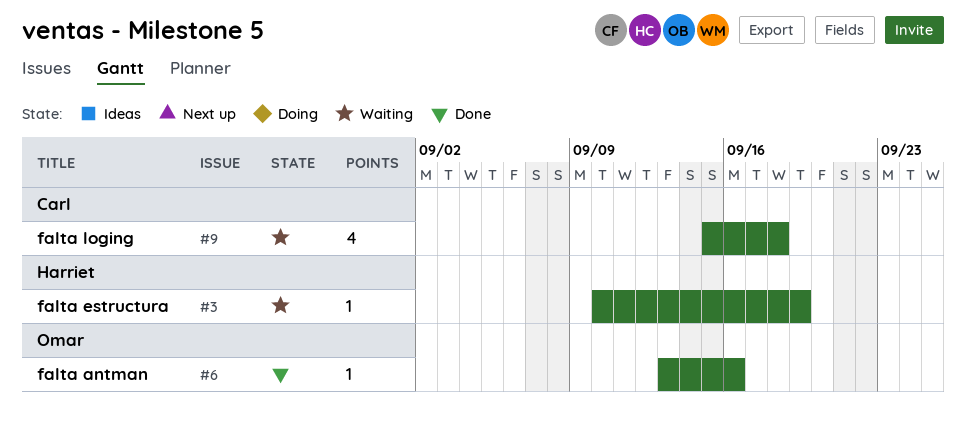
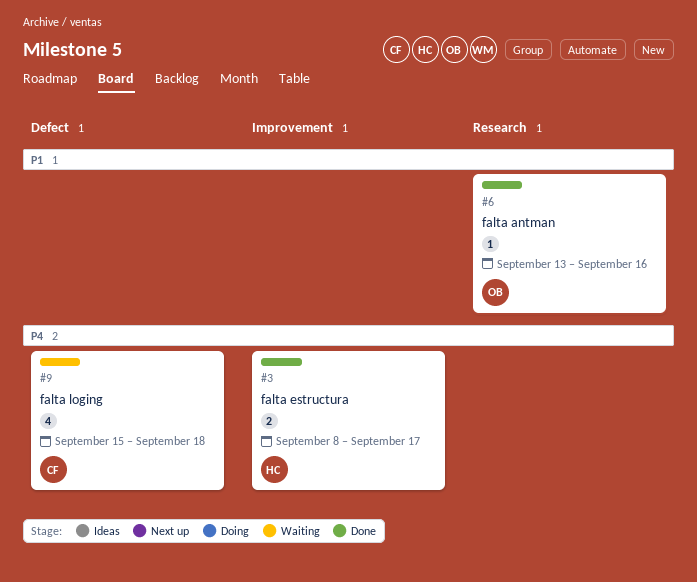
#3, status: Waiting -> Done
#3, estimate: 1 -> 2
#3, start: Sep 10 -> Sep 8
#3, due: Sep 19 -> Sep 17

